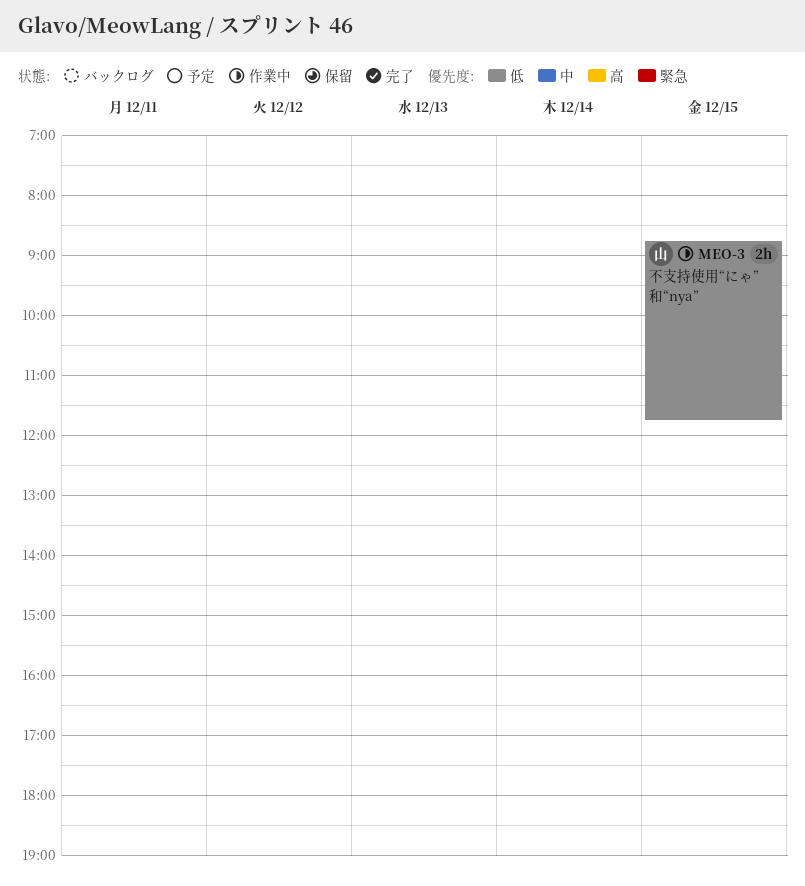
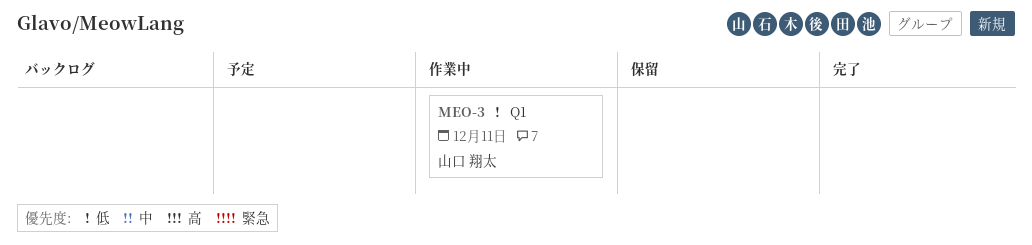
MEO-3, day: Dec 15 -> Dec 11

